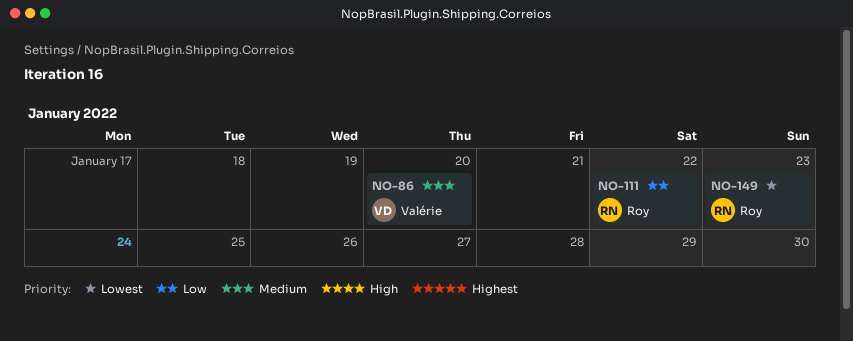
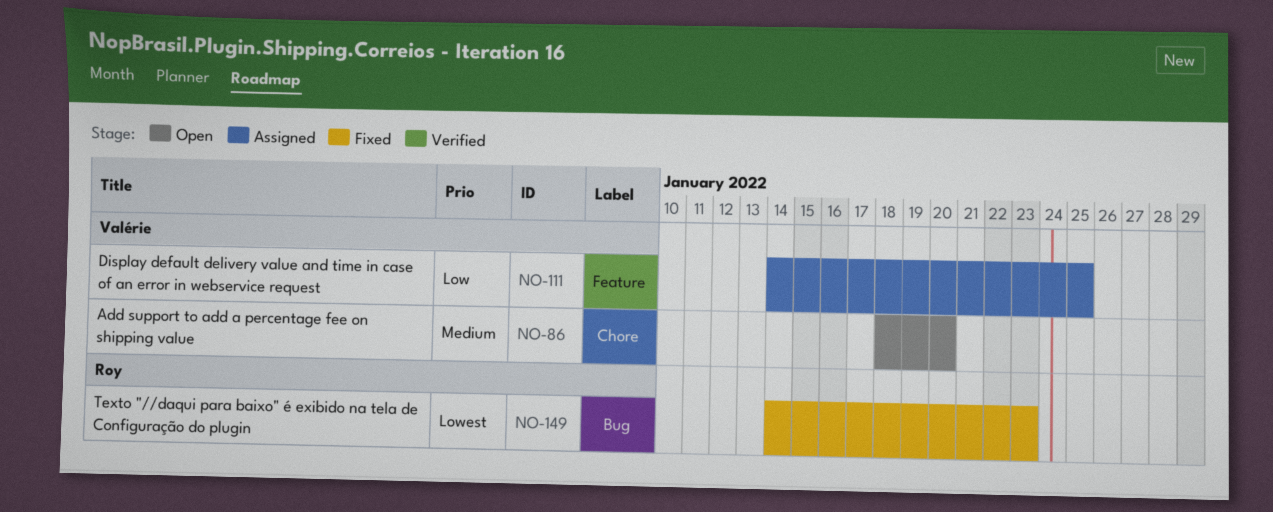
NO-111, owner: Roy -> Valérie
NO-111, due: Jan 22 -> Jan 25

